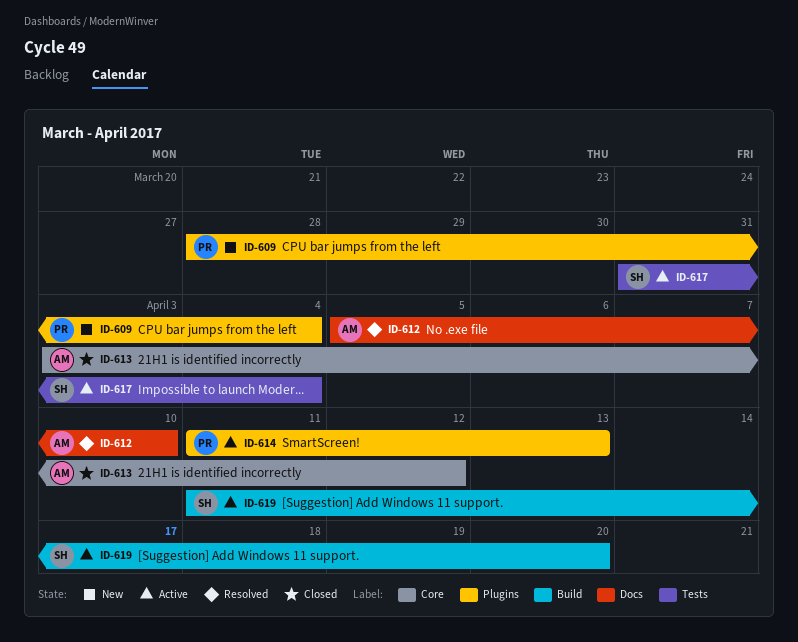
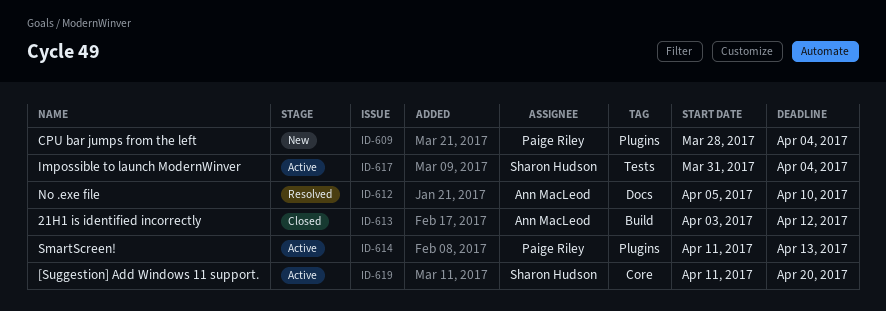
ID-613, label: Core -> Build
ID-619, label: Build -> Core

